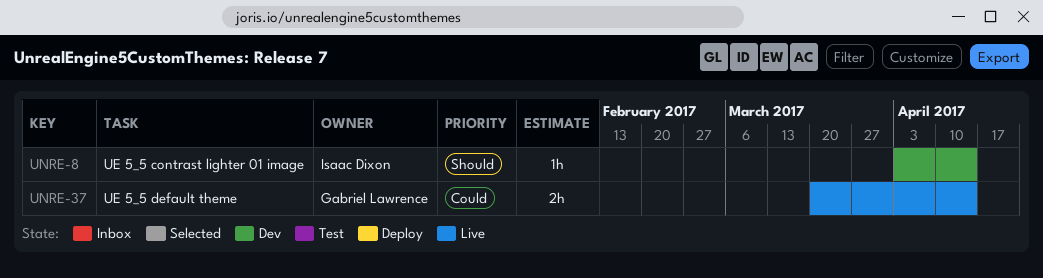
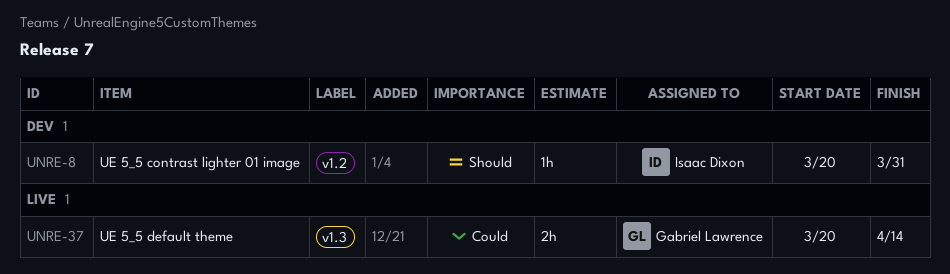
UNRE-8, start: Apr 3 -> Mar 20
UNRE-8, due: Apr 14 -> Mar 31

